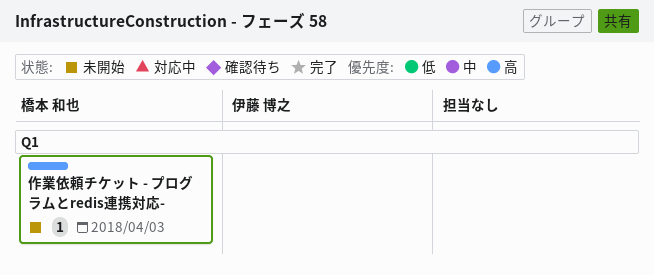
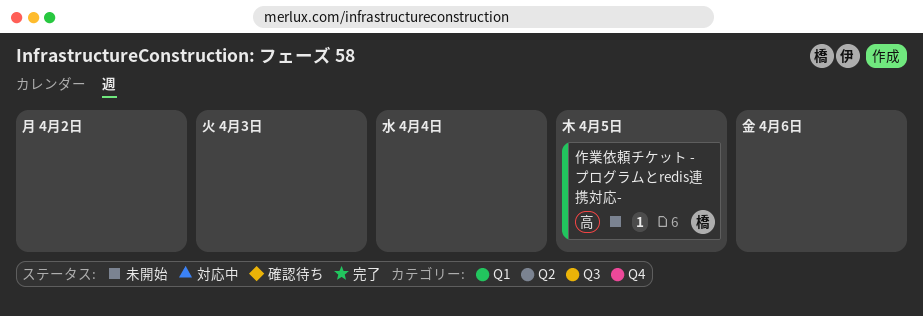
作業依頼チケット - プログラムとredis連携対応-, due: Apr 3 -> Apr 5

